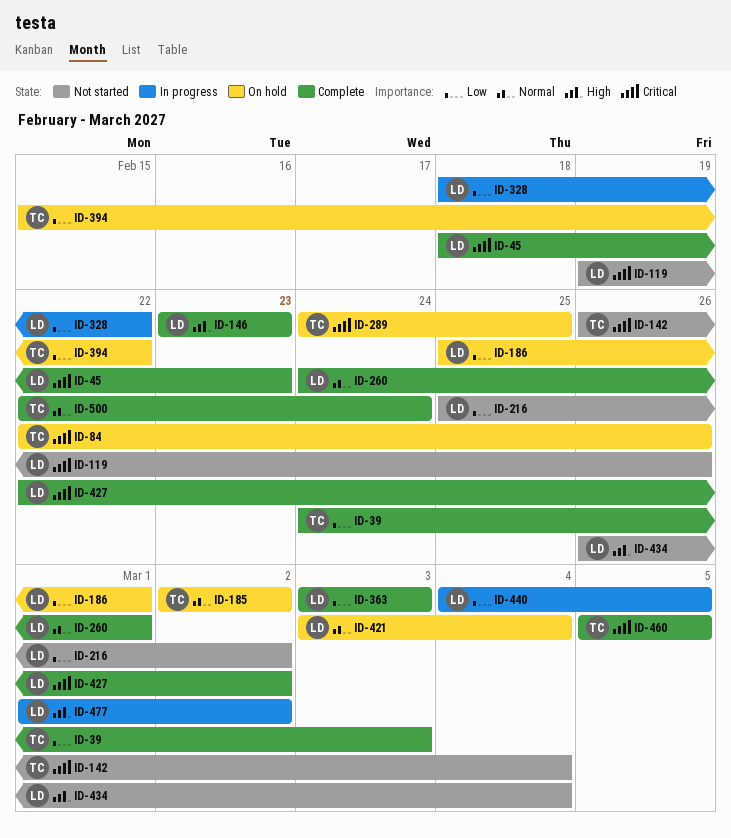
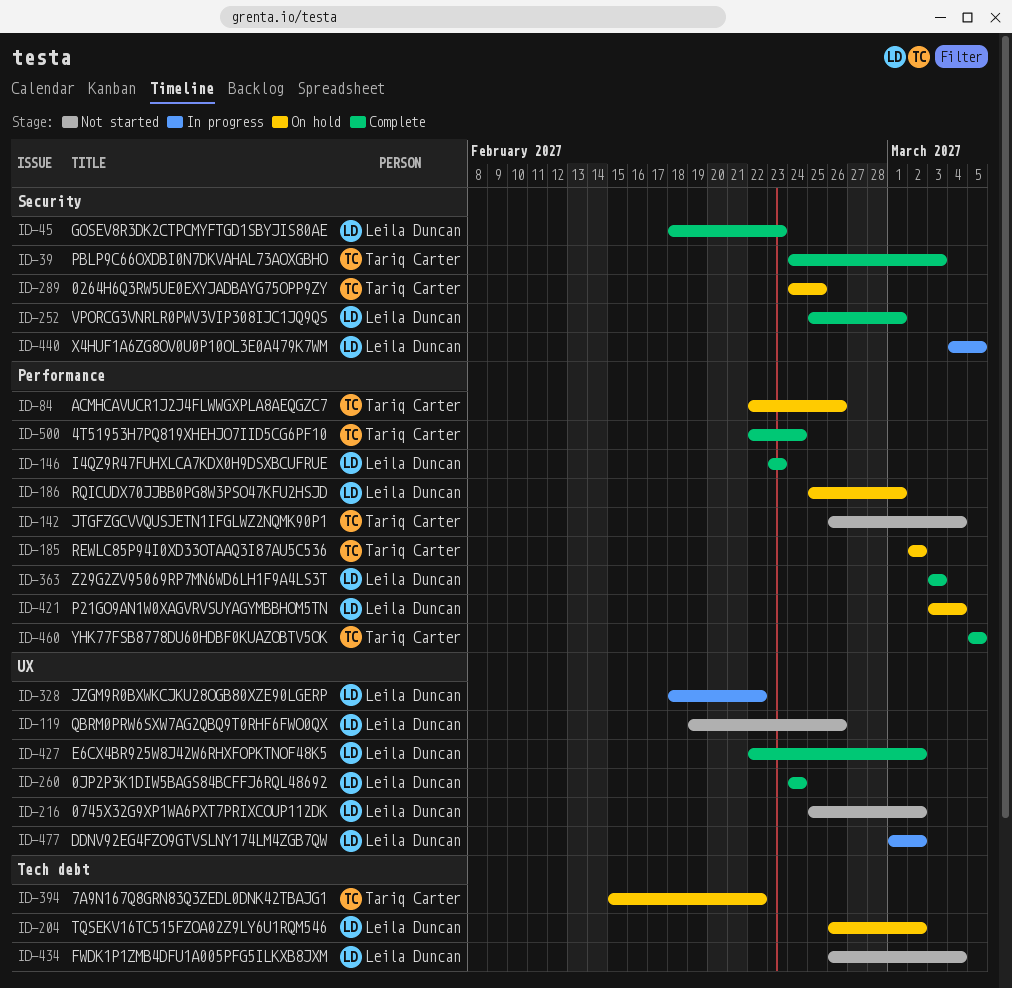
ID-204: none -> present
ID-252: none -> present
ID-260, due: Mar 1 -> Feb 24

